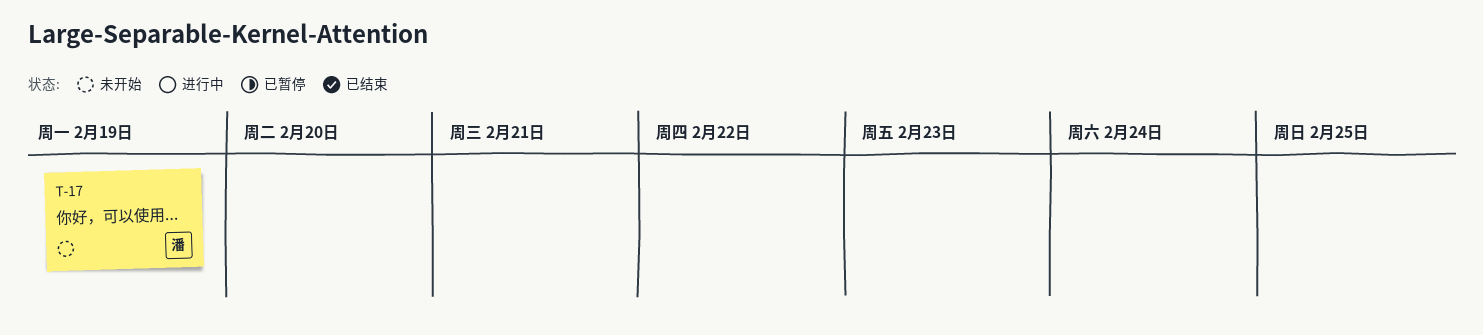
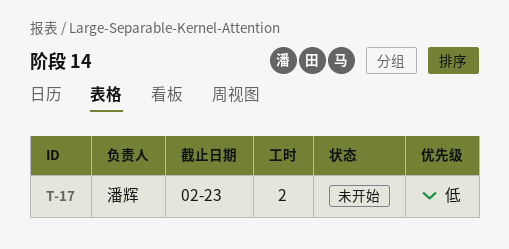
T-17, due: Feb 19 -> Feb 23

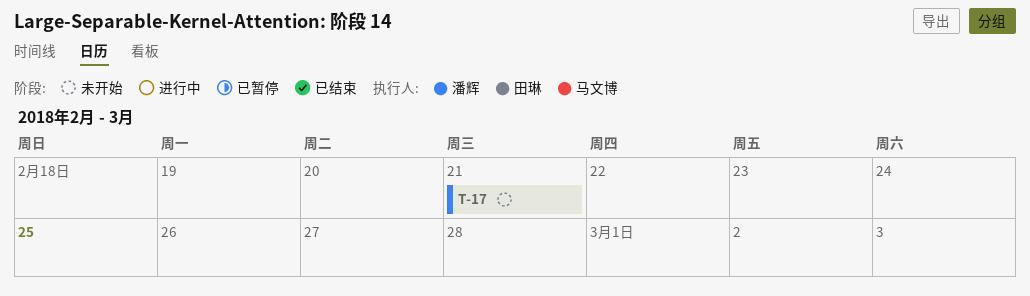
T-17, due: Feb 23 -> Feb 21

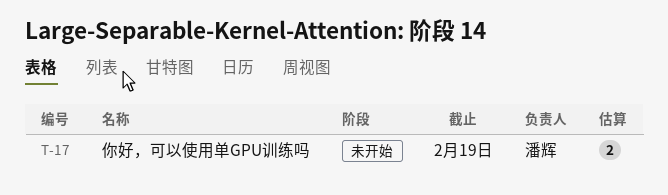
T-17, due: Feb 21 -> Feb 19

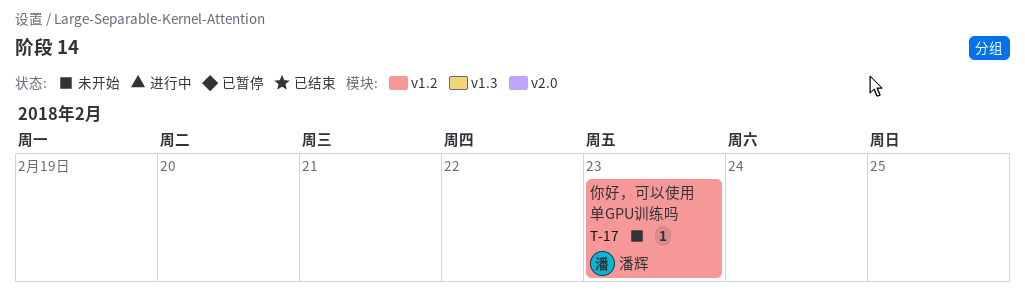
T-17, estimate: 2 -> 1
T-17, due: Feb 19 -> Feb 23

